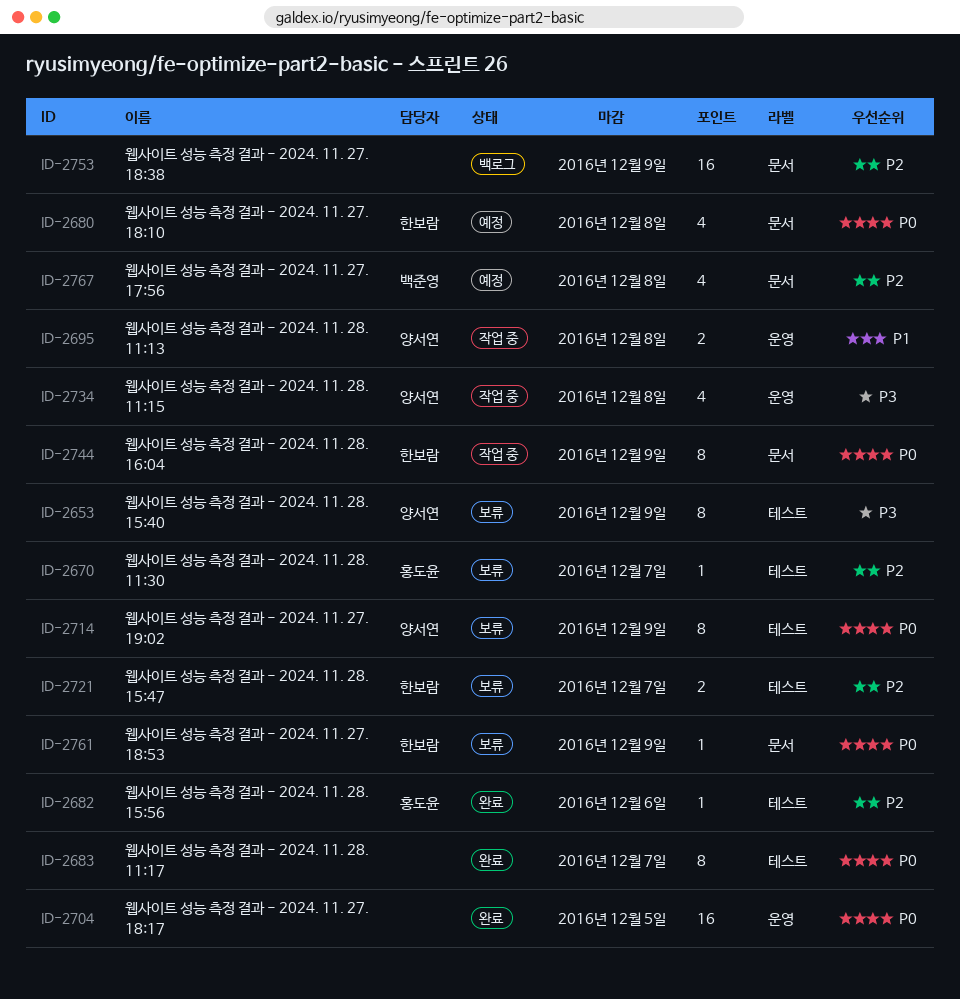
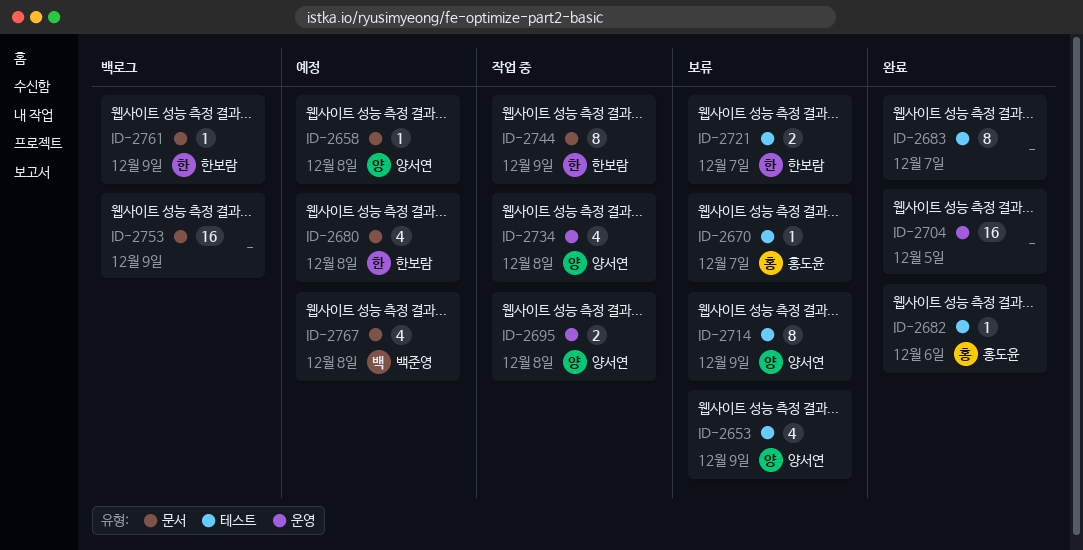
ID-2653, estimate: 8 -> 4
ID-2658: none -> present
ID-2761, status: 보류 -> 백로그

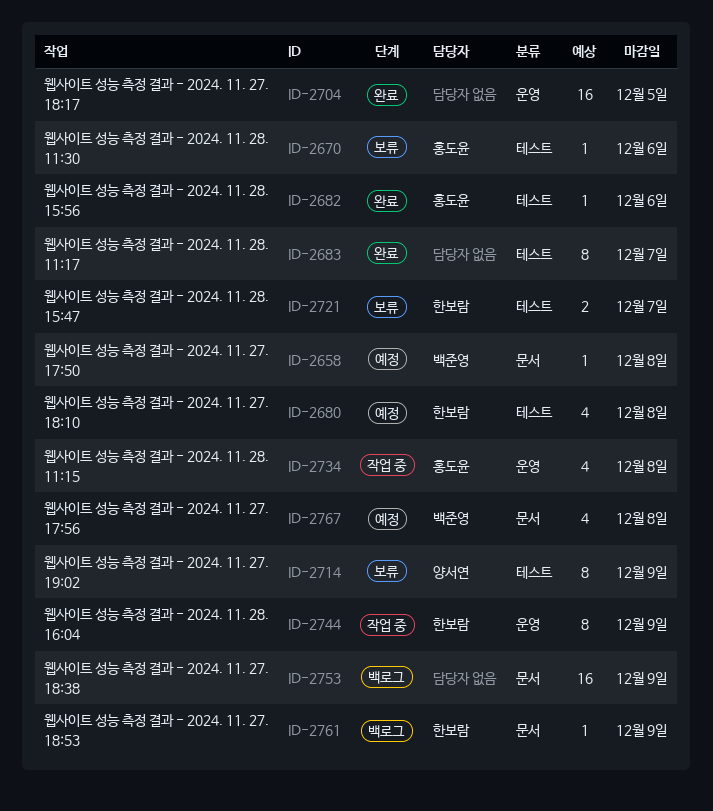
ID-2653: present -> none
ID-2658, owner: 양서연 -> 백준영
ID-2670, due: Dec 7 -> Dec 6
ID-2680, label: 문서 -> 테스트
ID-2695: present -> none
ID-2734, owner: 양서연 -> 홍도윤
ID-2744, label: 문서 -> 운영

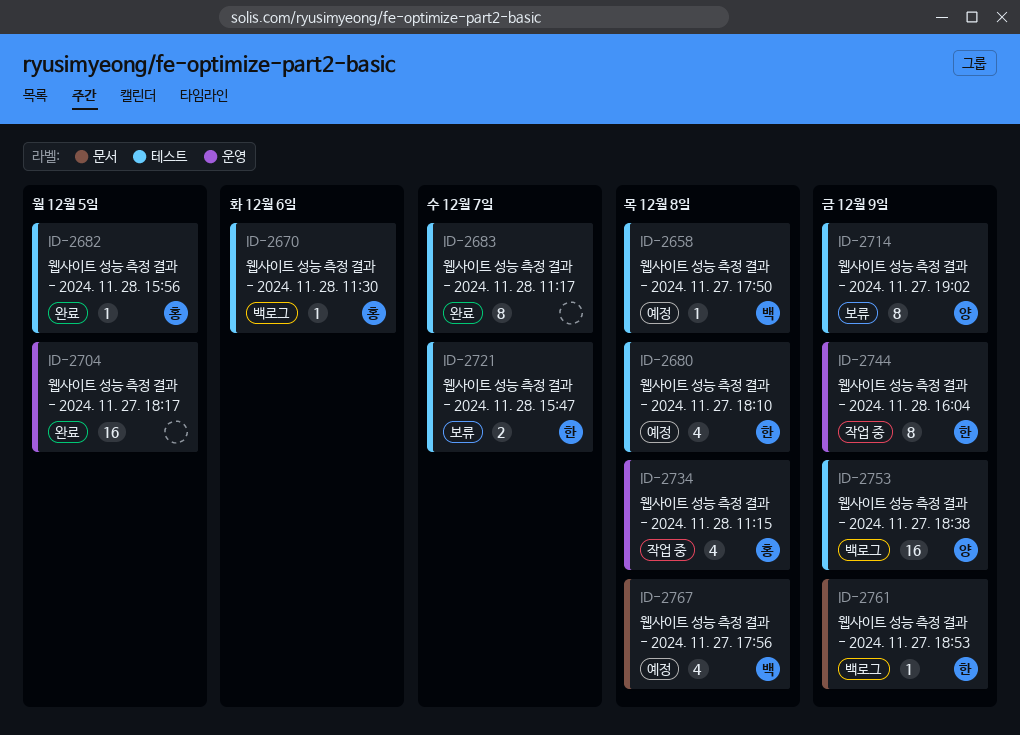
ID-2658, label: 문서 -> 테스트
ID-2670, status: 보류 -> 백로그
ID-2682, due: Dec 6 -> Dec 5
ID-2753, owner: none -> 양서연
ID-2753, label: 문서 -> 테스트

